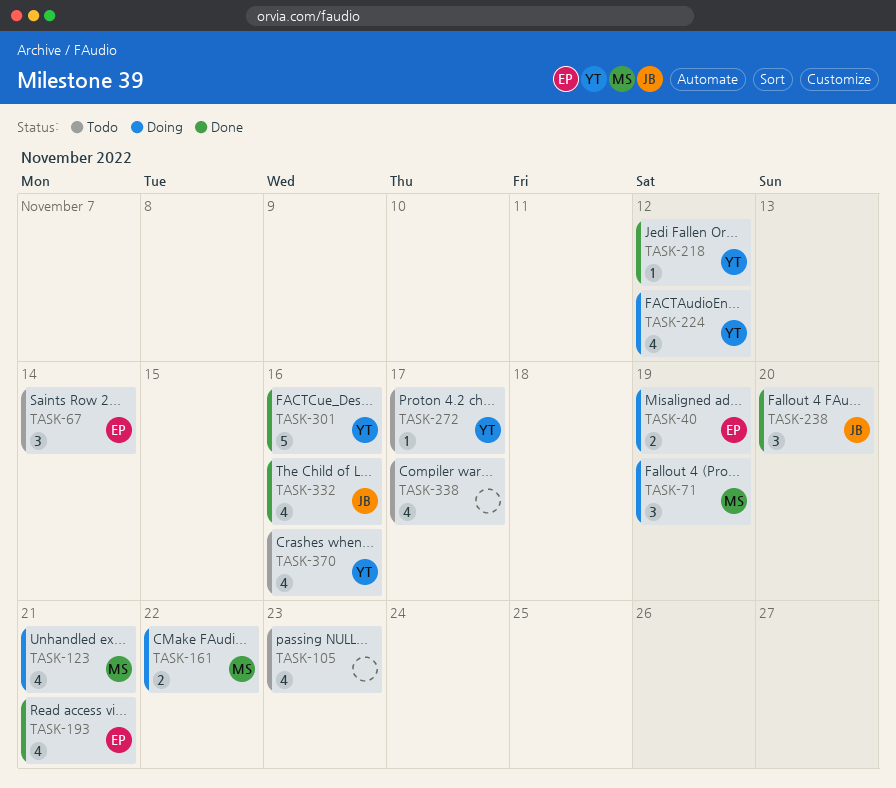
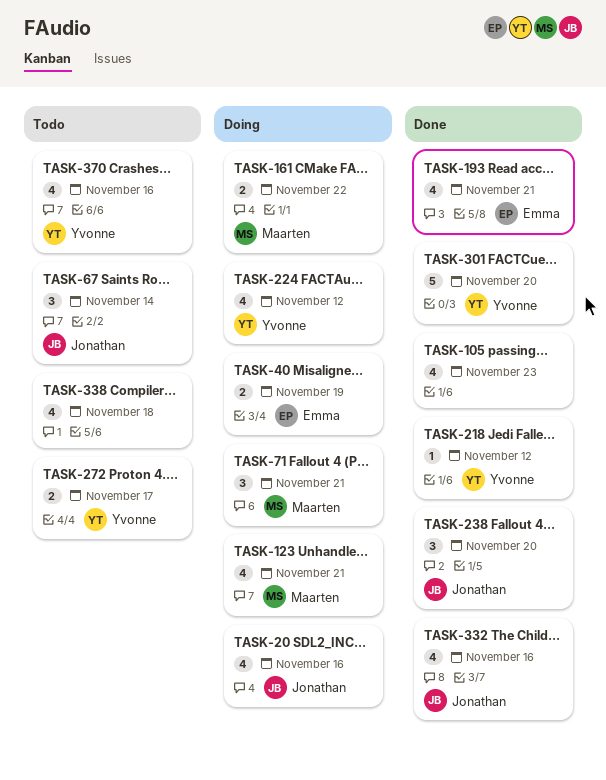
TASK-20: none -> present
TASK-67, owner: Emma -> Jonathan
TASK-71, due: Nov 19 -> Nov 21
TASK-105, status: Todo -> Done
TASK-272, estimate: 1 -> 2
TASK-301, due: Nov 16 -> Nov 20
TASK-338, due: Nov 17 -> Nov 18

